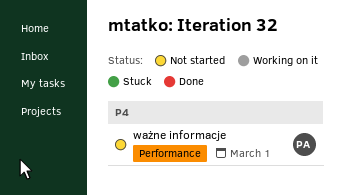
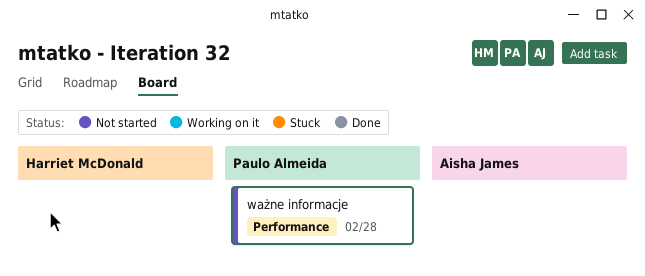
ważne informacje, due: Mar 1 -> Feb 28

